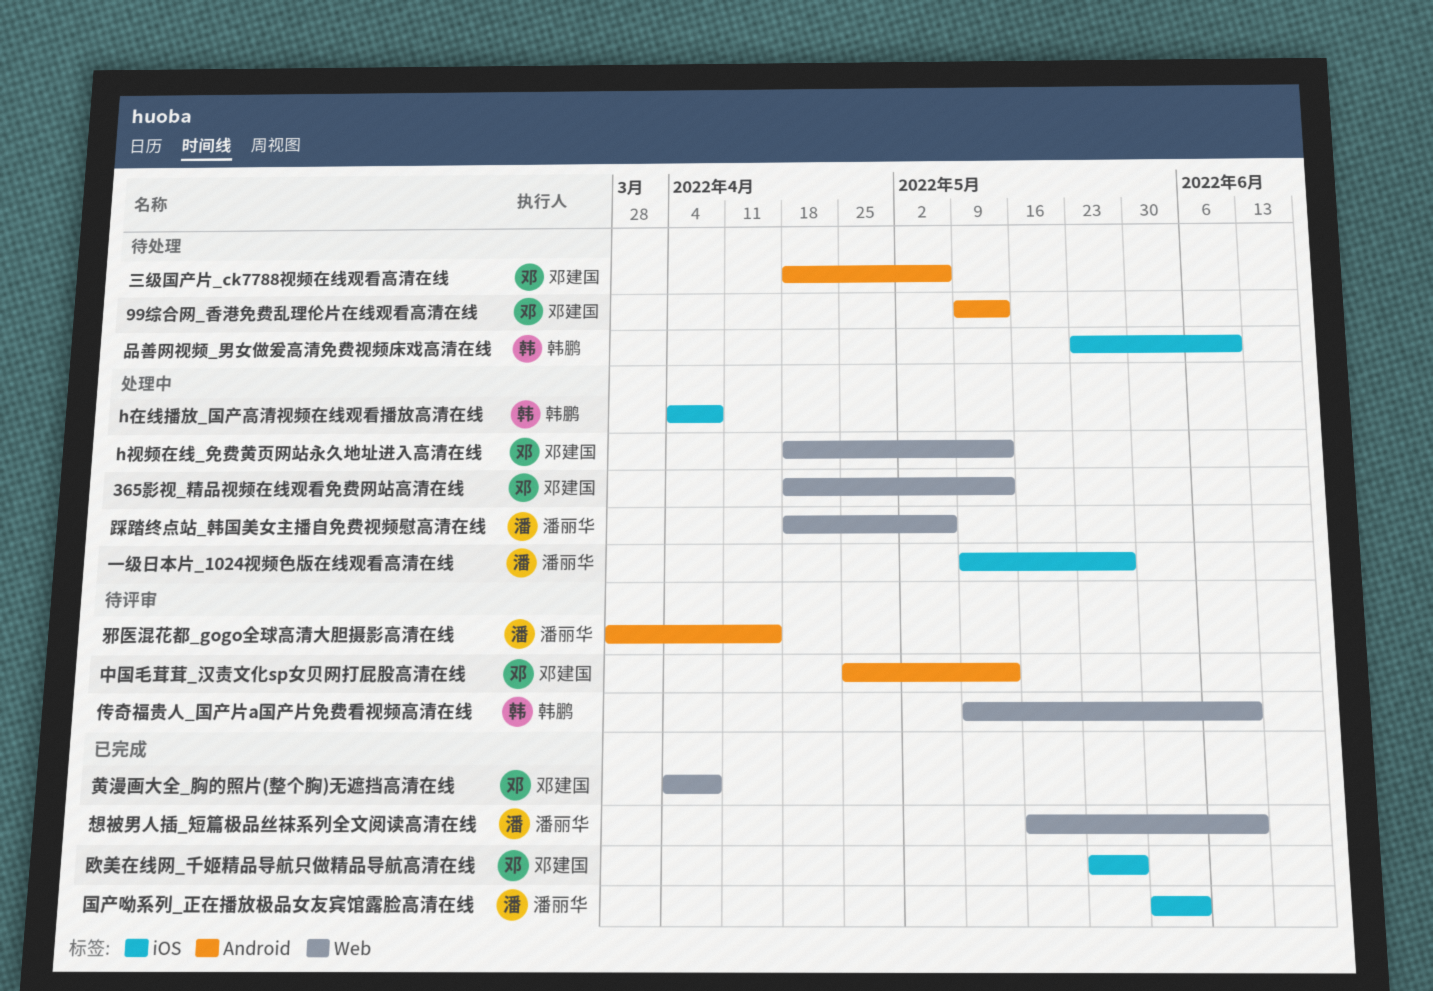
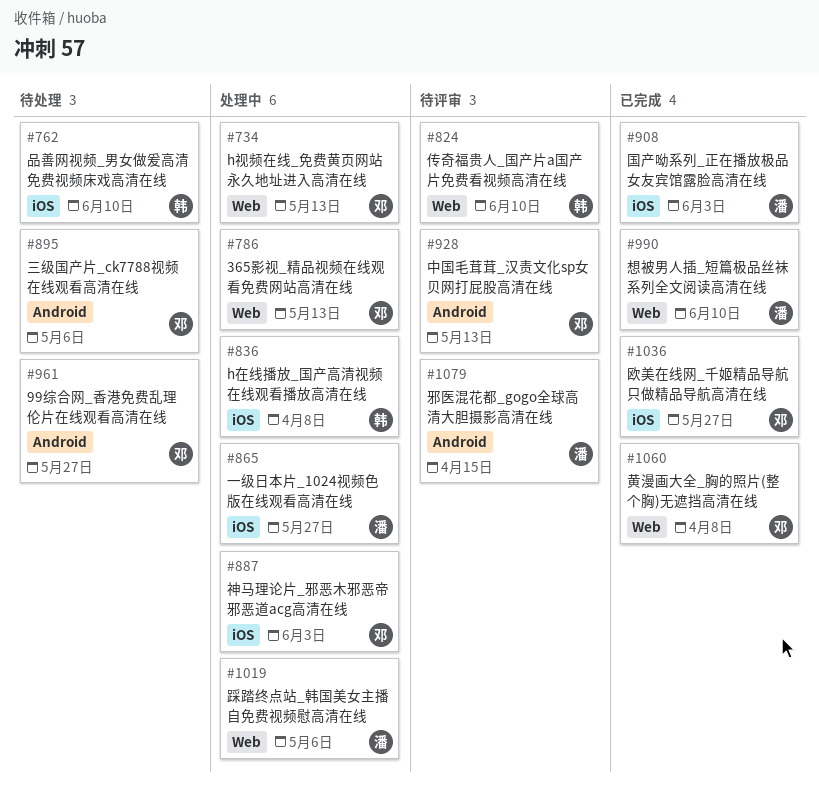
99综合网_香港免费乱理伦片在线观看高清在线, due: May 13 -> May 27
神马理论片_邪恶木邪恶帝邪恶道acg高清在线: none -> present

